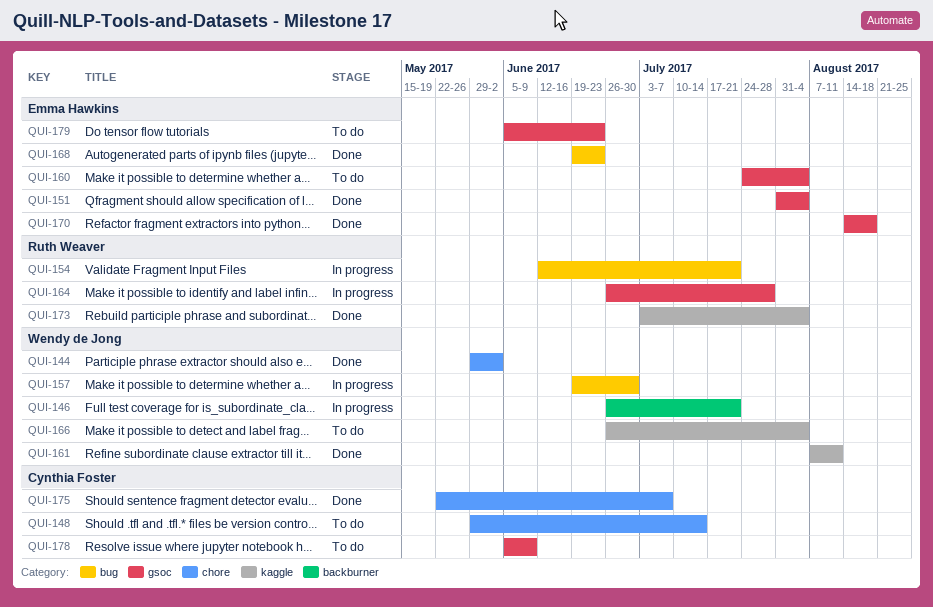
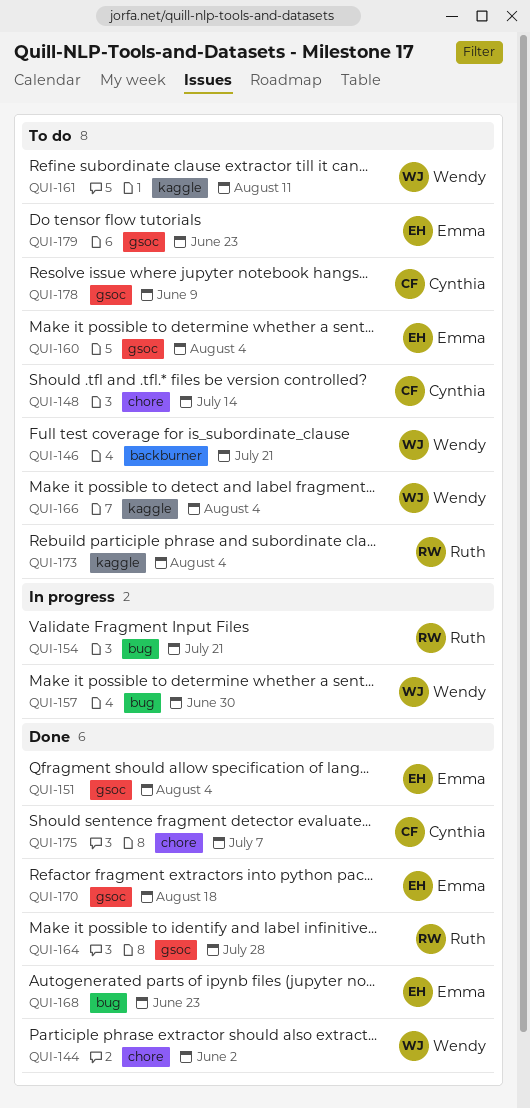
QUI-146, status: In progress -> To do
QUI-161, status: Done -> To do
QUI-164, status: In progress -> Done
QUI-173, status: Done -> To do

